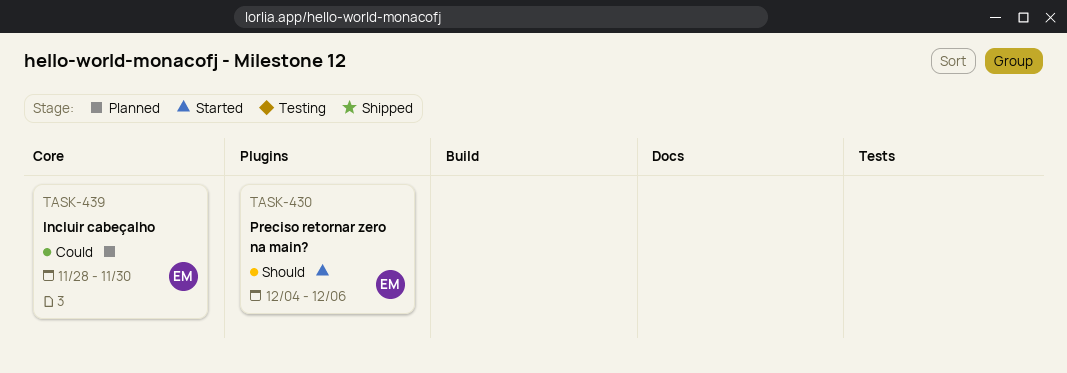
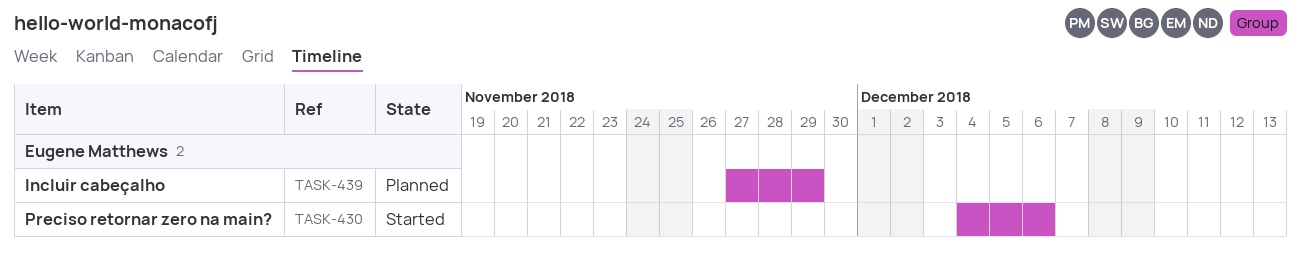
TASK-439, start: Nov 28 -> Nov 27
TASK-439, due: Nov 30 -> Nov 29

